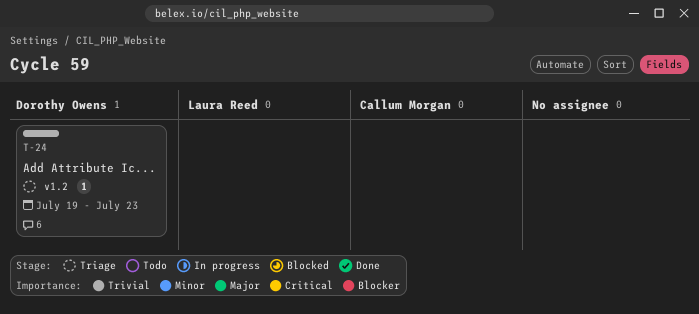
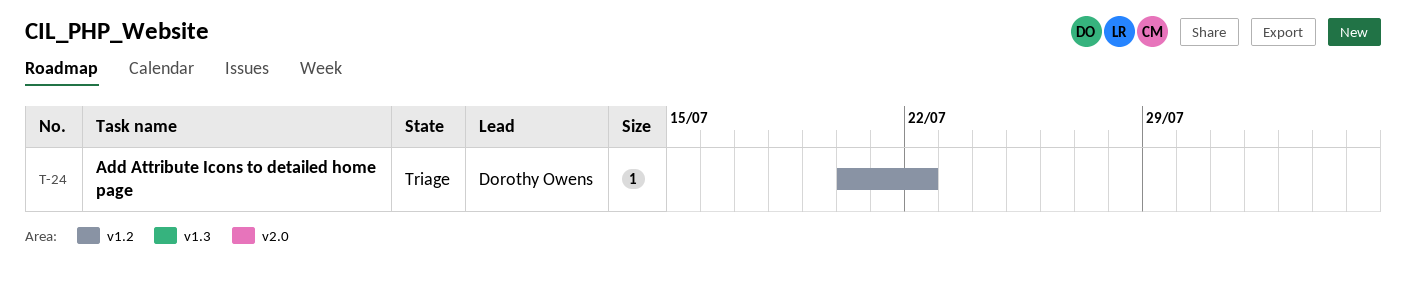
T-24, start: Jul 19 -> Jul 20
T-24, due: Jul 23 -> Jul 22

